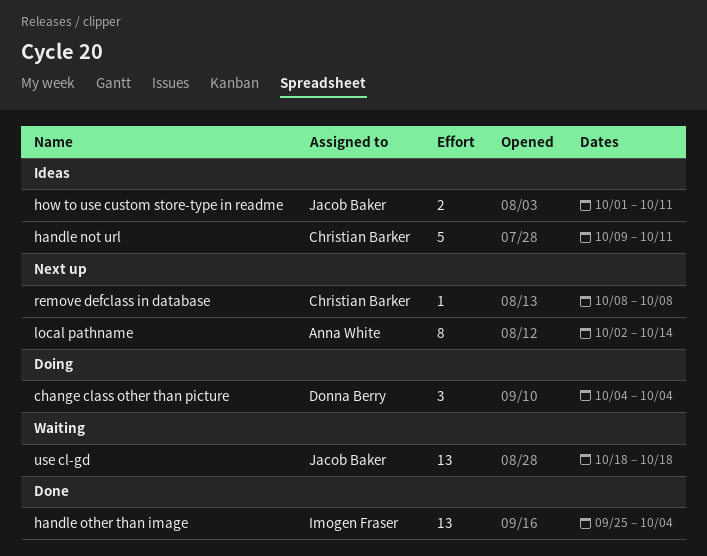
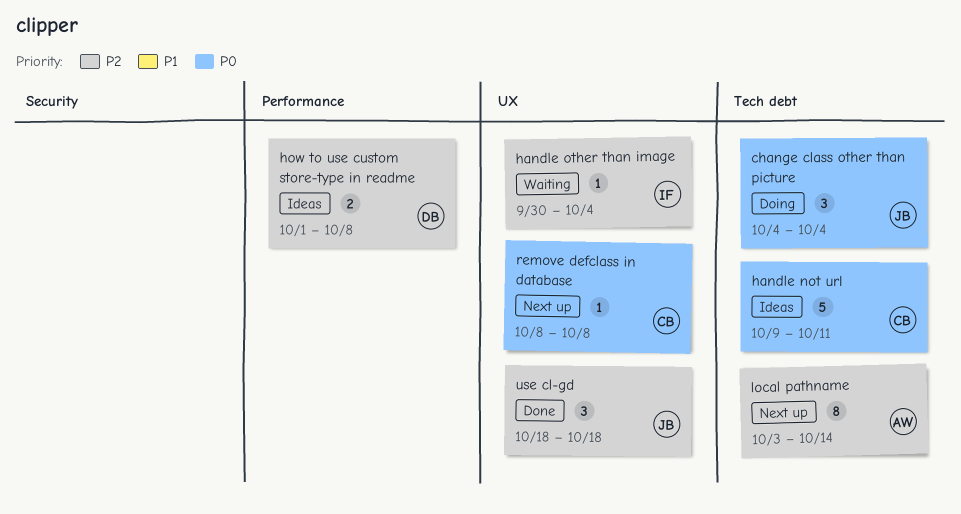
change class other than picture, owner: Donna Berry -> Jacob Baker
handle other than image, status: Done -> Waiting
handle other than image, estimate: 13 -> 1
handle other than image, start: Sep 25 -> Sep 30
how to use custom store-type in readme, owner: Jacob Baker -> Donna Berry
how to use custom store-type in readme, due: Oct 11 -> Oct 8
local pathname, start: Oct 2 -> Oct 3
use cl-gd, status: Waiting -> Done
use cl-gd, estimate: 13 -> 3

